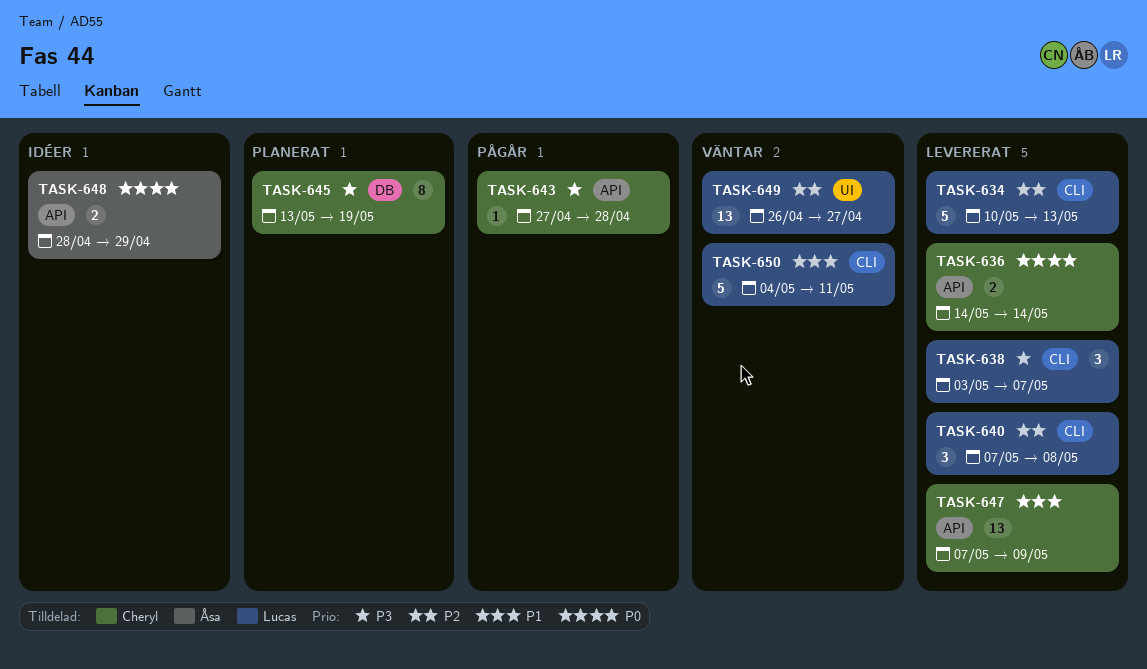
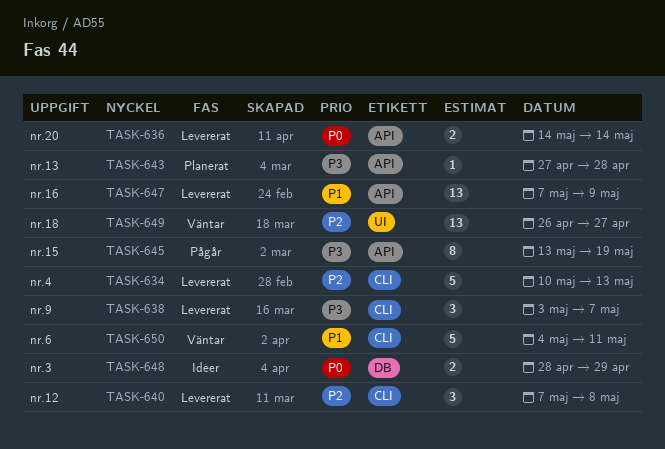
TASK-643, status: Pågår -> Planerat
TASK-645, status: Planerat -> Pågår
TASK-645, label: DB -> API
TASK-648, label: API -> DB

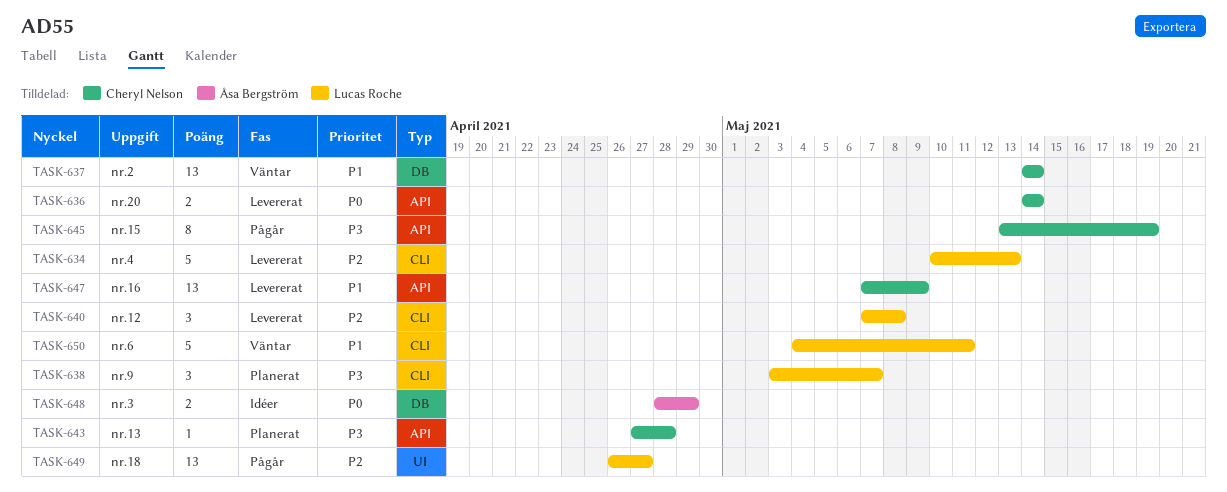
TASK-637: none -> present
TASK-638, status: Levererat -> Planerat
TASK-649, status: Väntar -> Pågår

